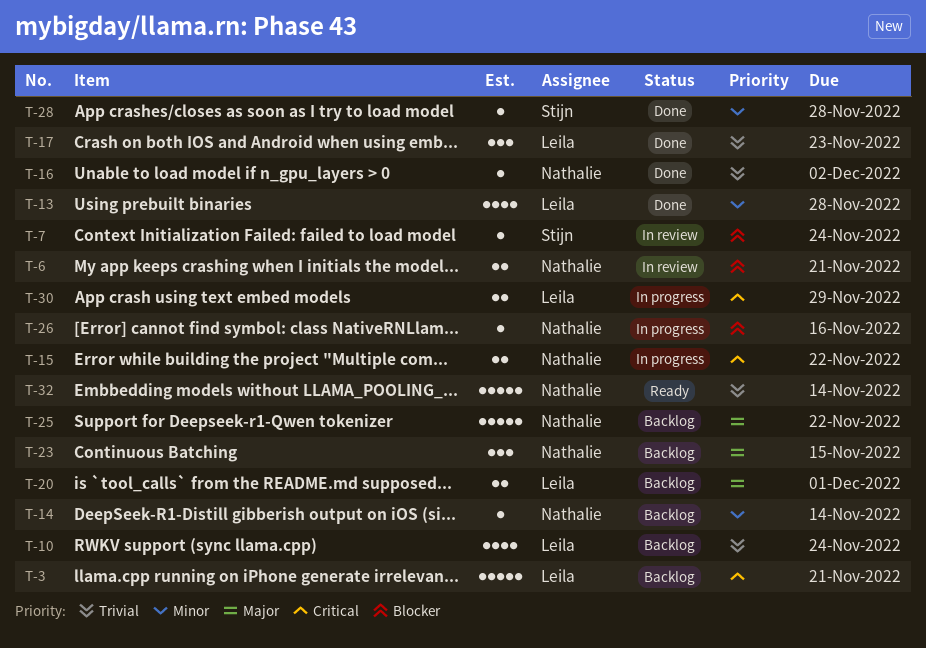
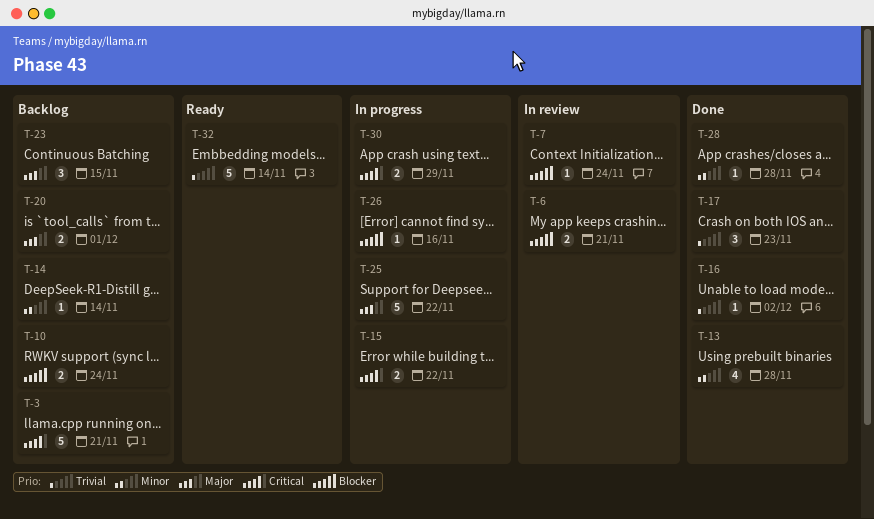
T-10, priority: Trivial -> Blocker
T-10, estimate: 4 -> 2
T-25, status: Backlog -> In progress

